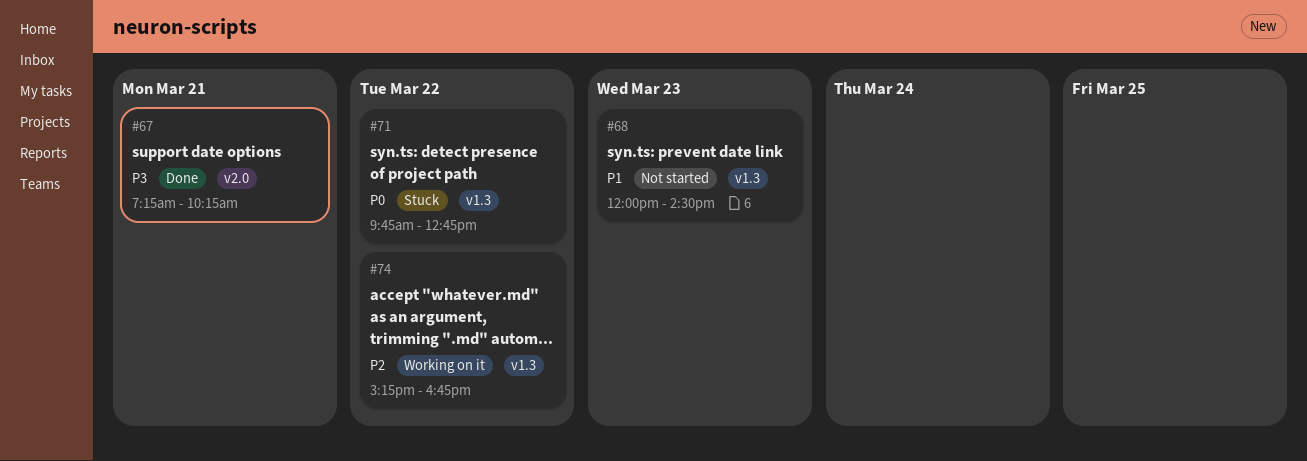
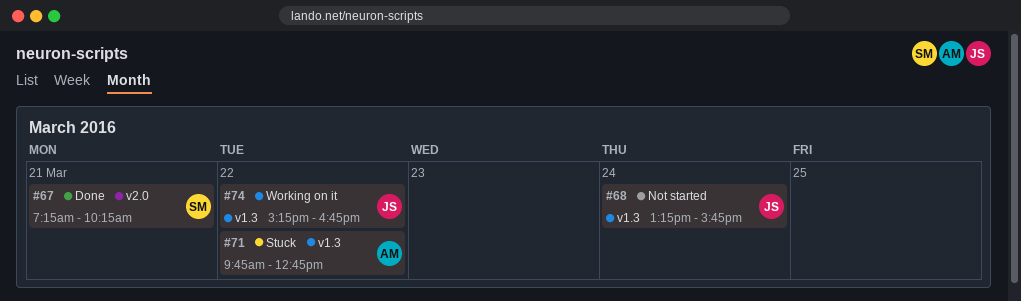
#68, day: Mar 23 -> Mar 24
#68, begins: 12:00 -> 13:15
#68, ends: 14:30 -> 15:45

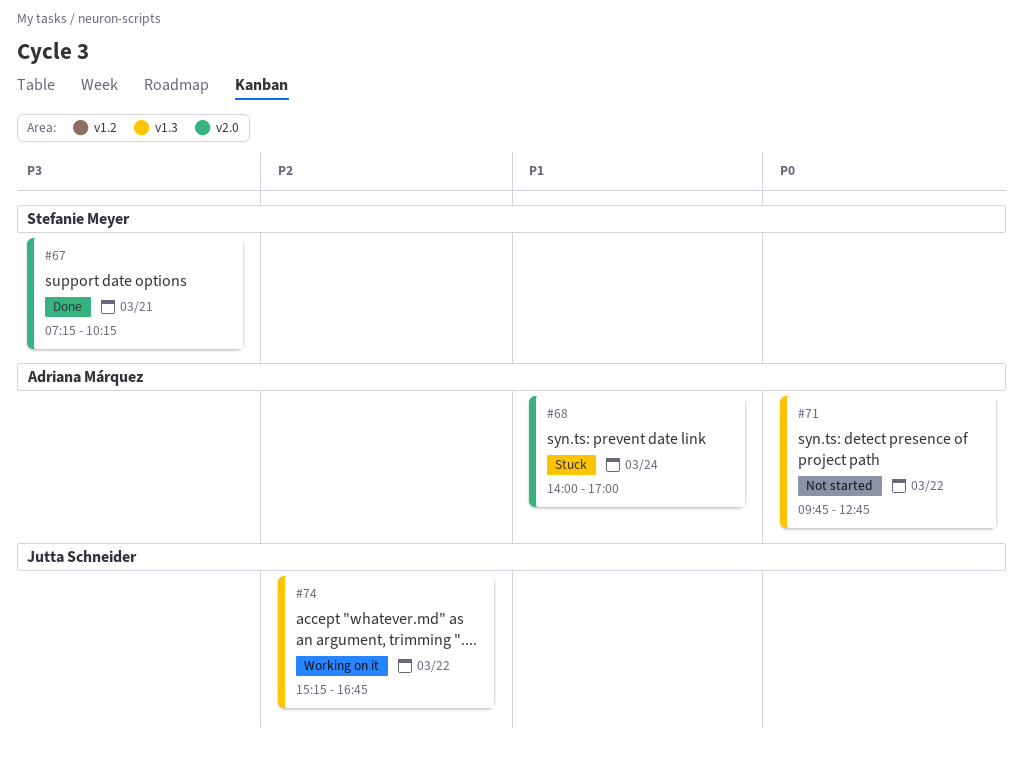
#68, status: Not started -> Stuck
#68, owner: Jutta Schneider -> Adriana Márquez
#68, label: v1.3 -> v2.0
#68, begins: 13:15 -> 14:00
#68, ends: 15:45 -> 17:00
#71, status: Stuck -> Not started

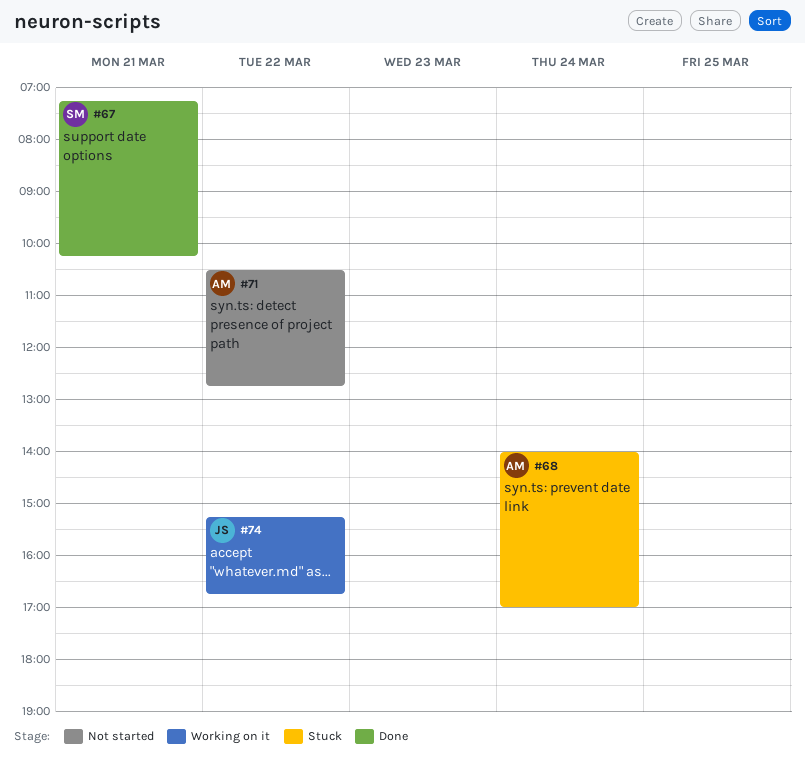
#71, begins: 09:45 -> 10:30

